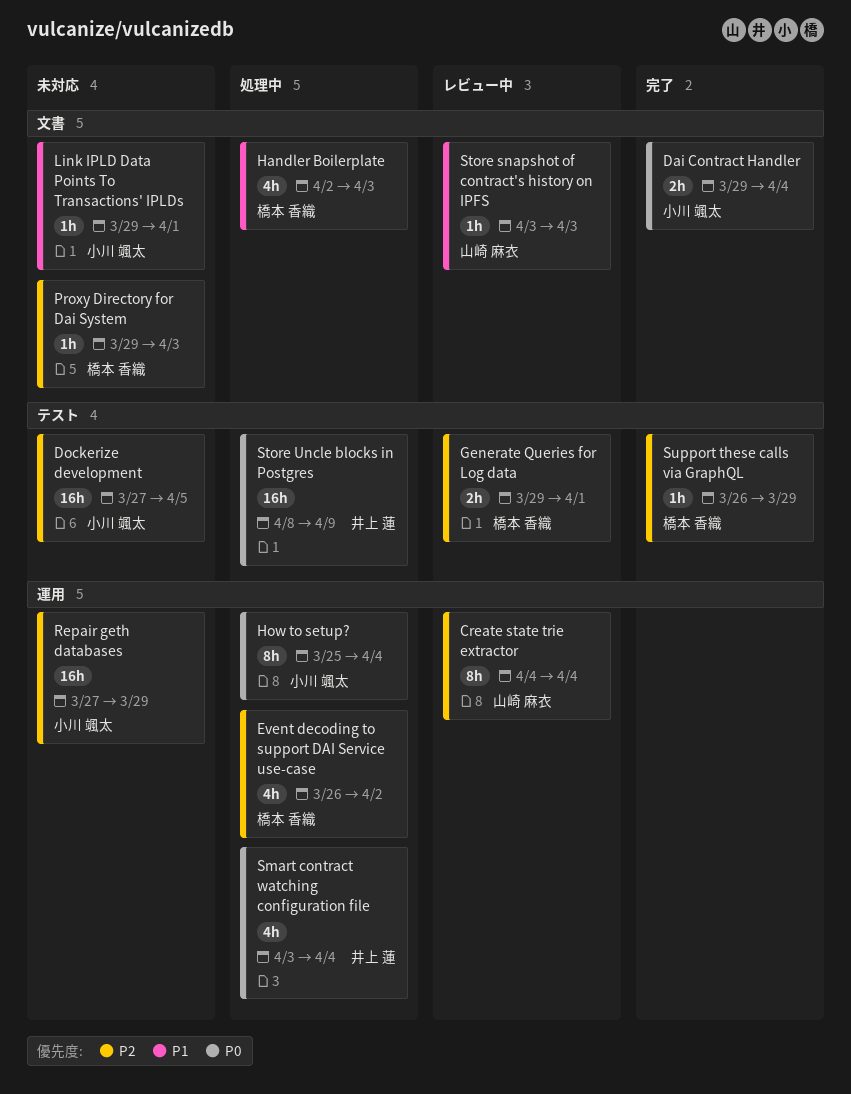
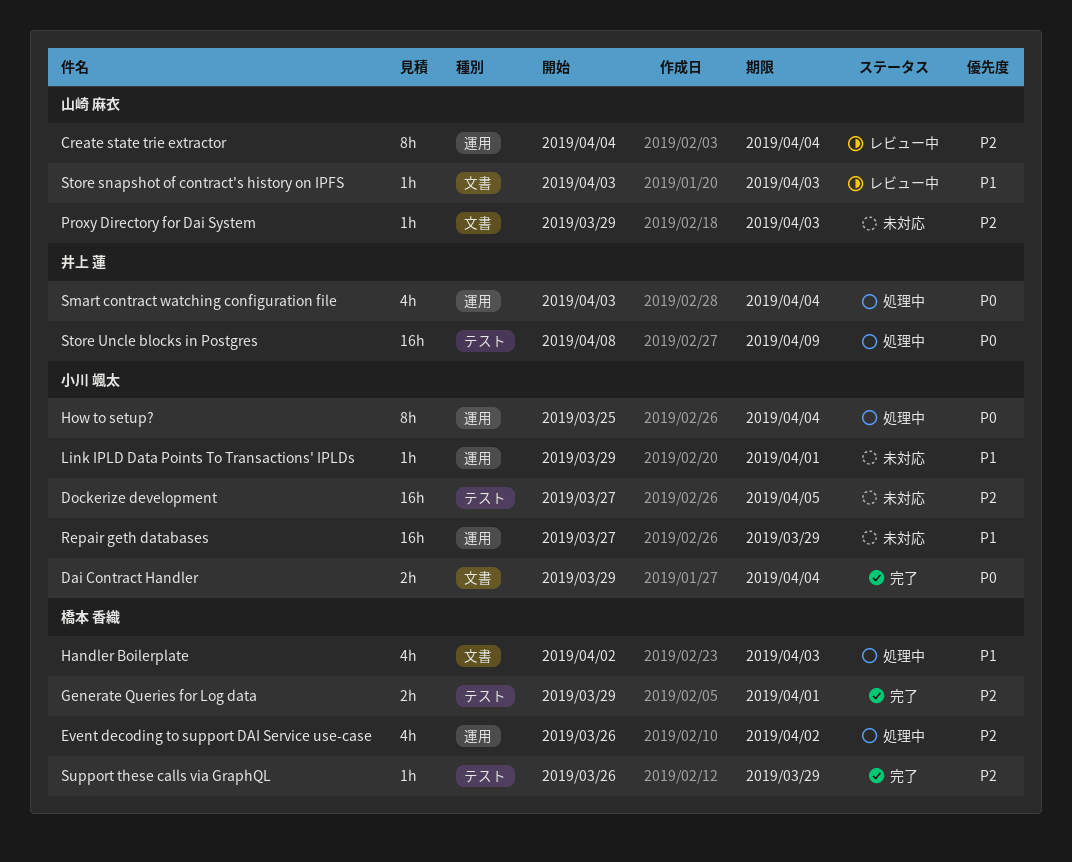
Generate Queries for Log data, status: レビュー中 -> 完了
Link IPLD Data Points To Transactions' IPLDs, label: 文書 -> 運用
Proxy Directory for Dai System, owner: 橋本 香織 -> 山崎 麻衣
Repair geth databases, priority: P2 -> P1

